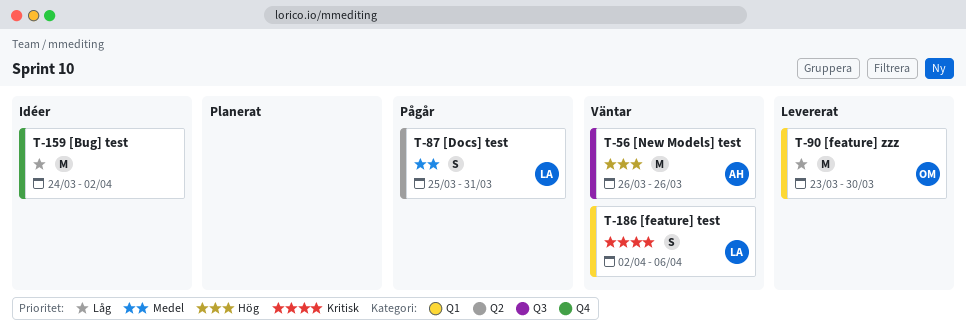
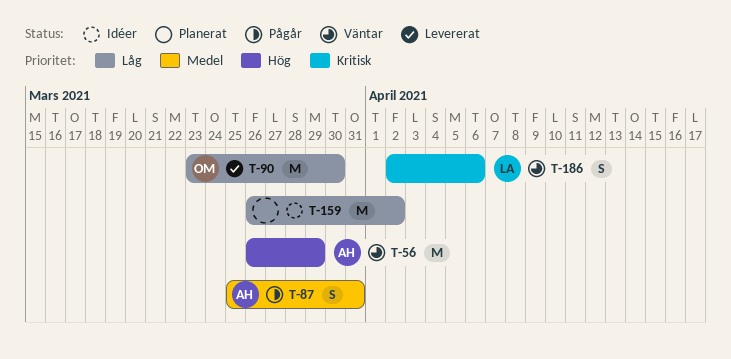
T-56, due: Mar 26 -> Mar 29
T-87, owner: LA -> AH
T-159, start: Mar 24 -> Mar 26

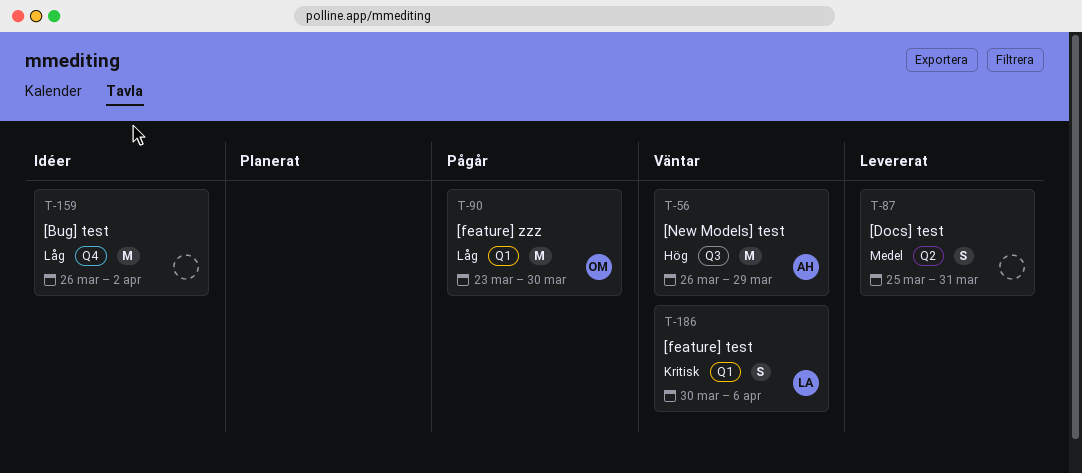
T-87, status: Pågår -> Levererat
T-87, owner: AH -> none
T-90, status: Levererat -> Pågår
T-186, start: Apr 2 -> Mar 30

